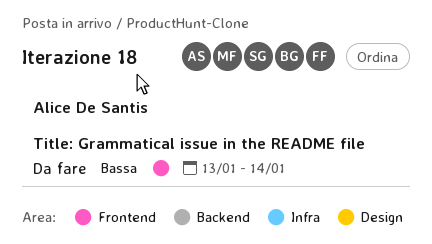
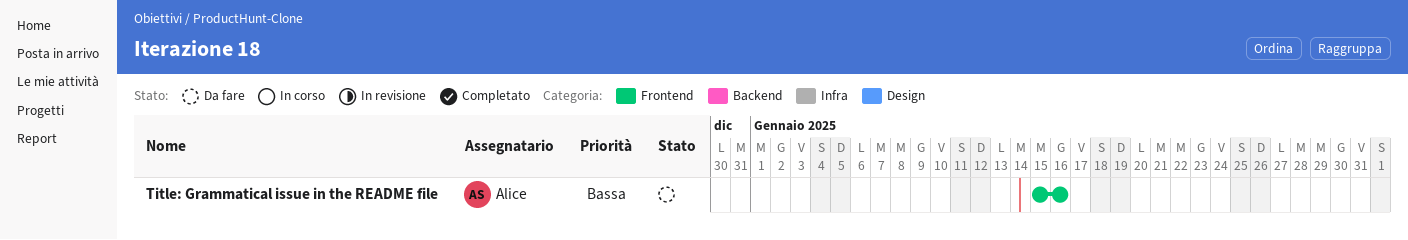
Title: Grammatical issue in the README file, start: Jan 13 -> Jan 15
Title: Grammatical issue in the README file, due: Jan 14 -> Jan 16

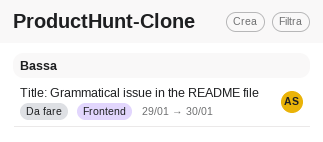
Title: Grammatical issue in the README file, start: Jan 15 -> Jan 29
Title: Grammatical issue in the README file, due: Jan 16 -> Jan 30

